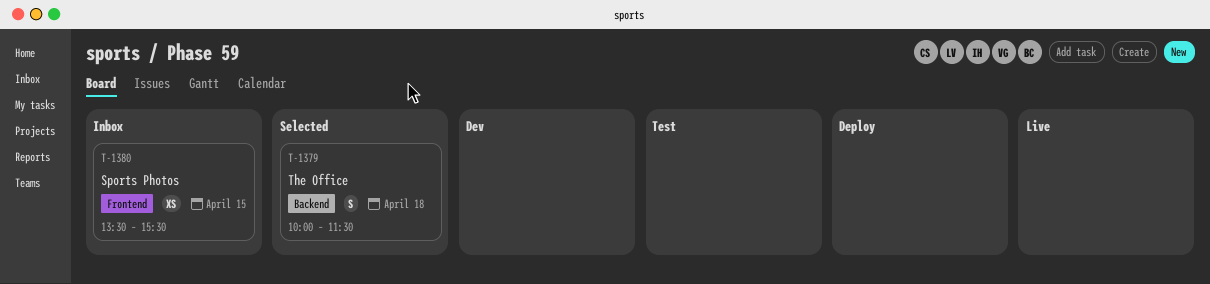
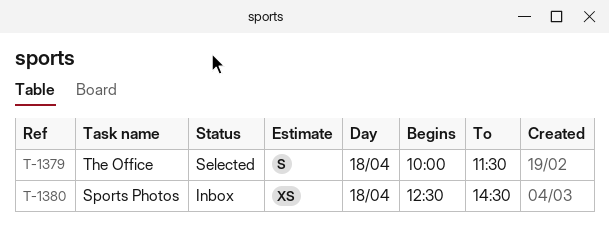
T-1380, day: Apr 15 -> Apr 18
T-1380, begins: 13:30 -> 12:30
T-1380, ends: 15:30 -> 14:30

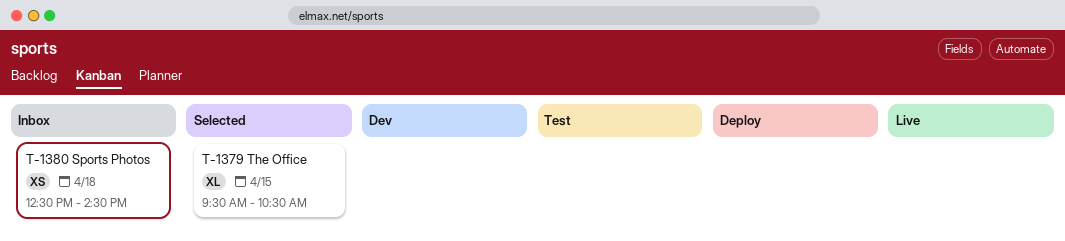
T-1379, estimate: S -> XL
T-1379, day: Apr 18 -> Apr 15
T-1379, begins: 10:00 -> 09:30
T-1379, ends: 11:30 -> 10:30

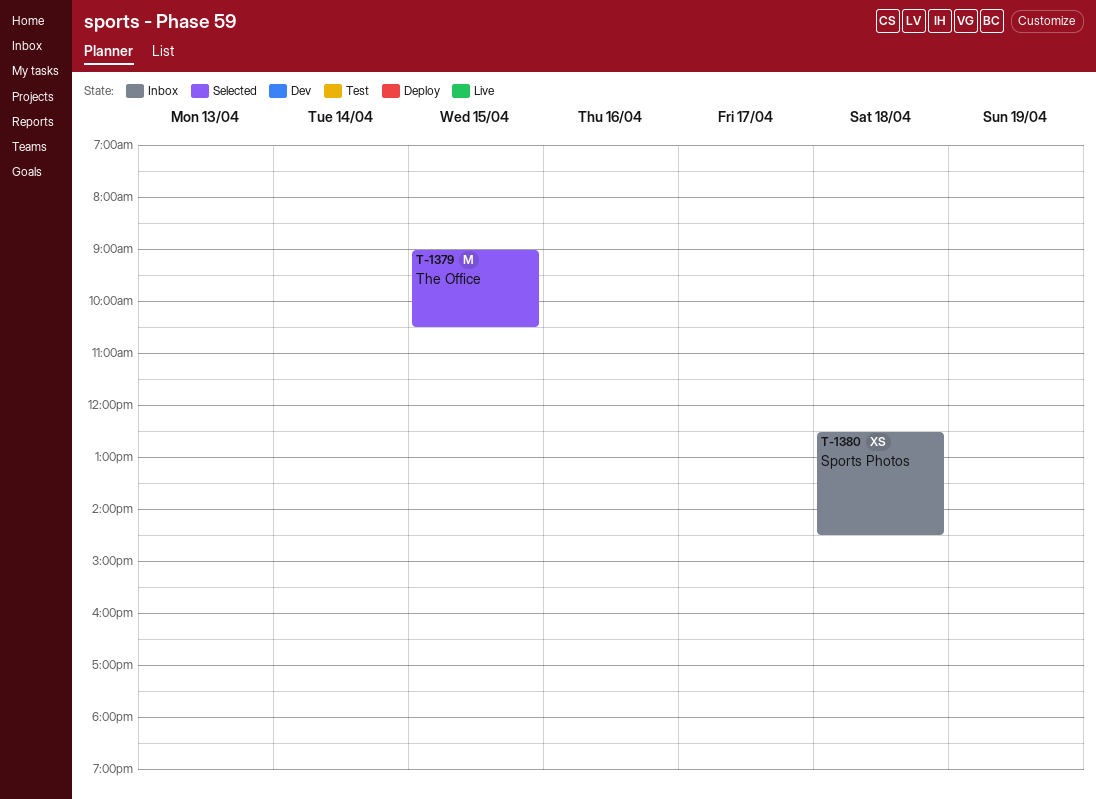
T-1379, estimate: XL -> M
T-1379, begins: 09:30 -> 09:00

